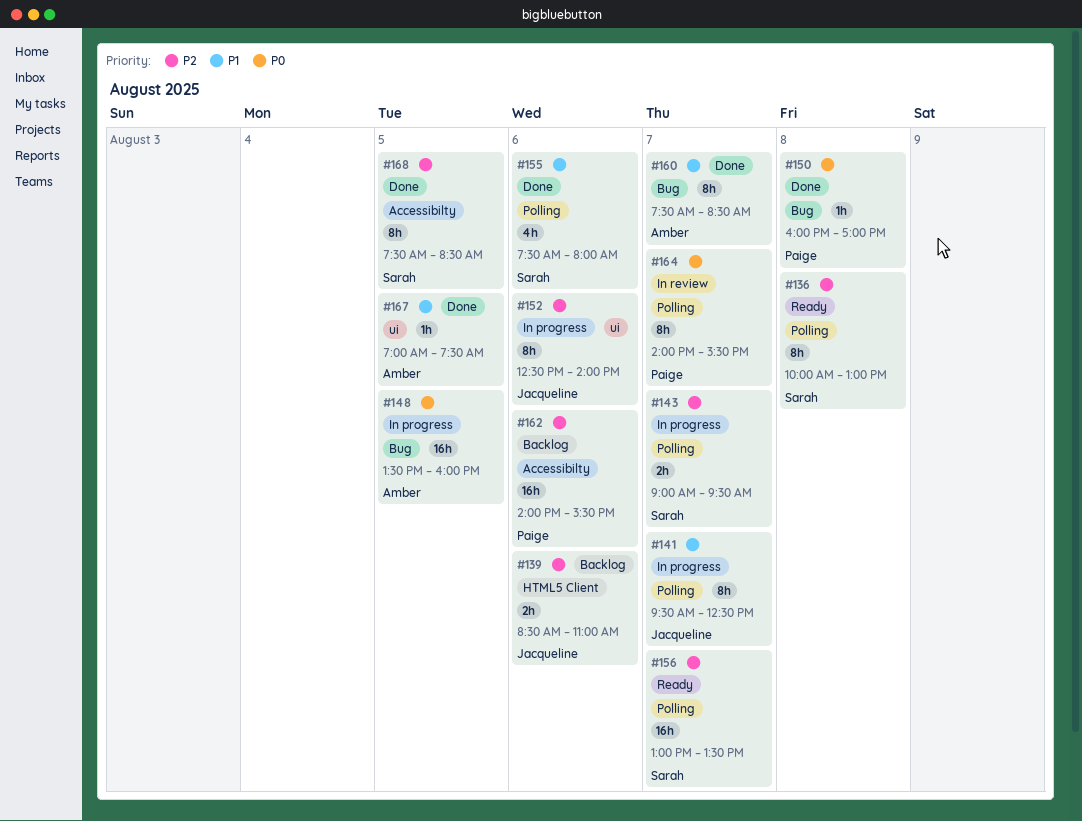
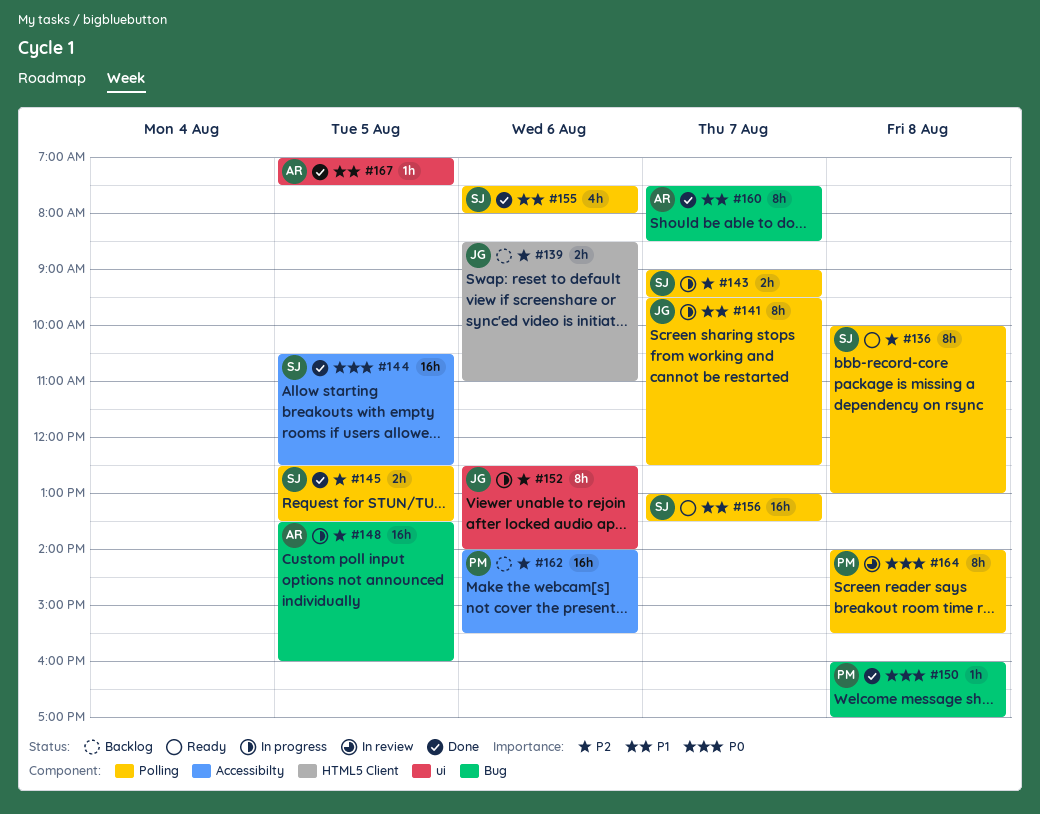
#144: none -> present
#145: none -> present
#148, priority: P0 -> P2
#156, priority: P2 -> P1
#164, day: Aug 7 -> Aug 8
#168: present -> none

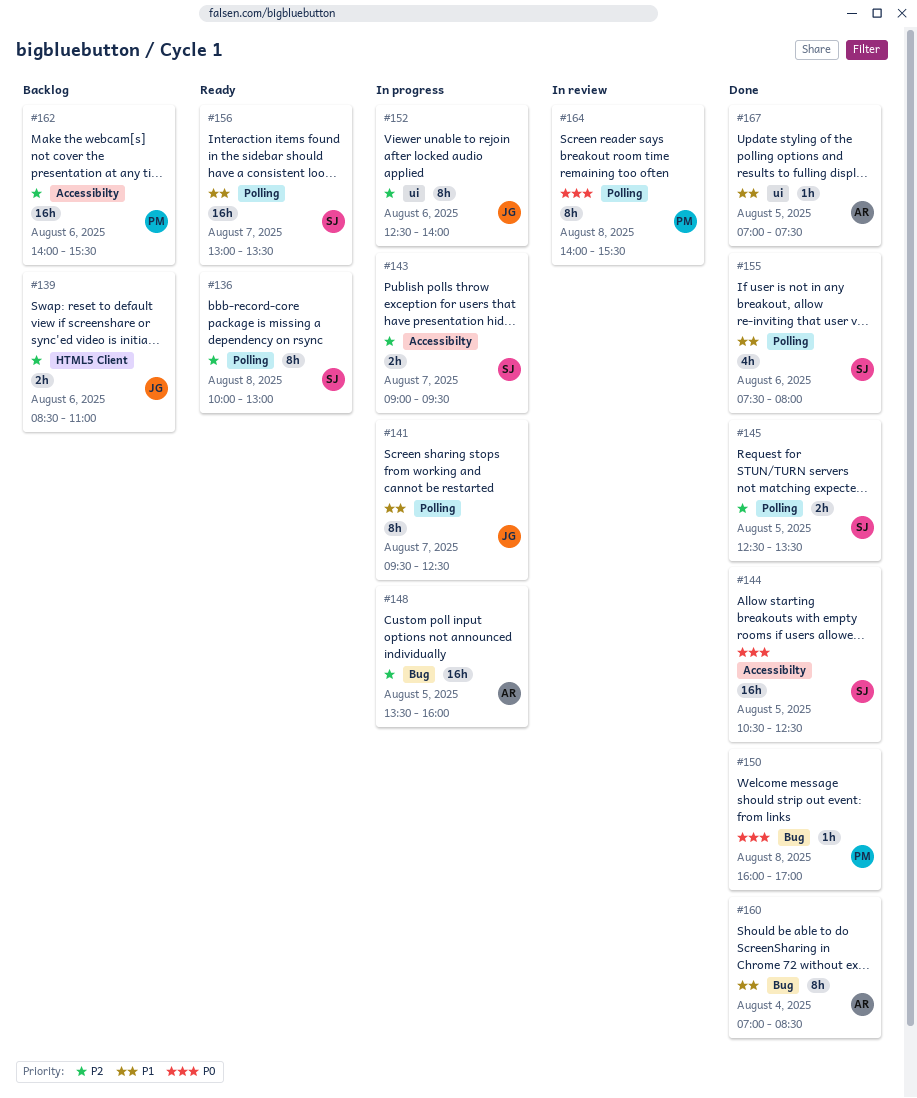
#143, label: Polling -> Accessibilty
#160, day: Aug 7 -> Aug 4
#160, begins: 07:30 -> 07:00

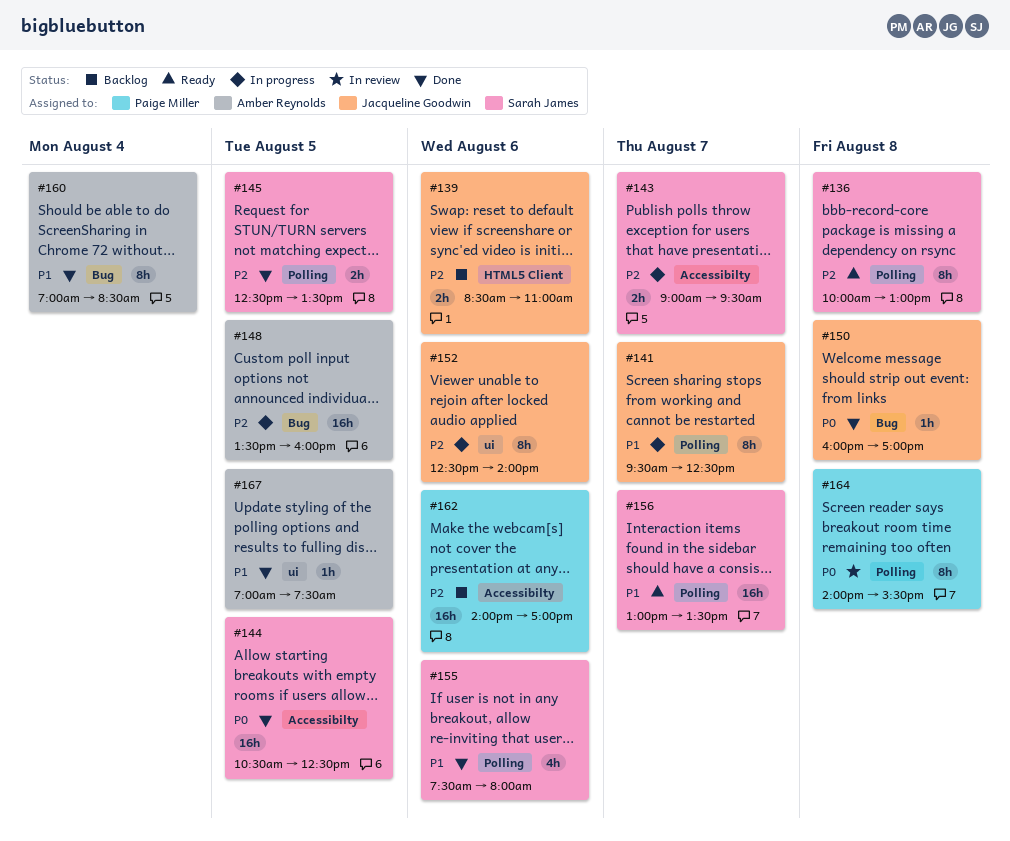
#150, owner: Paige Miller -> Jacqueline Goodwin
#162, ends: 15:30 -> 17:00

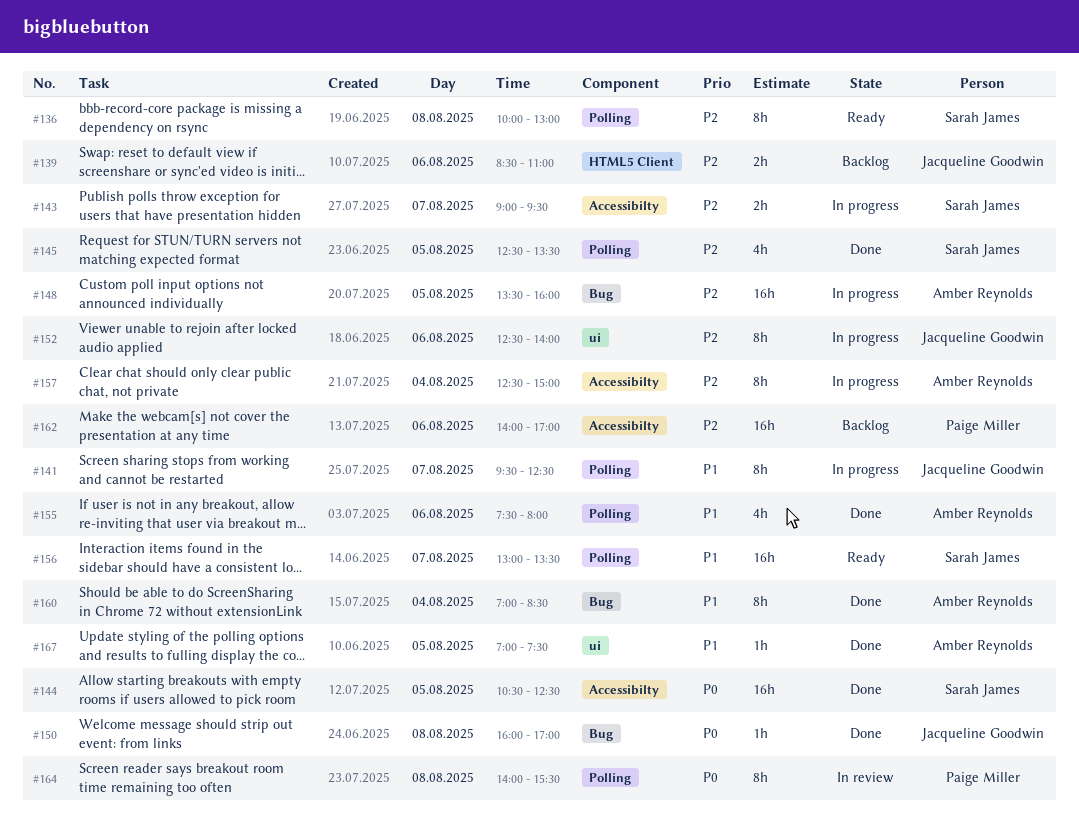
#145, estimate: 2h -> 4h
#155, owner: Sarah James -> Amber Reynolds
#157: none -> present

